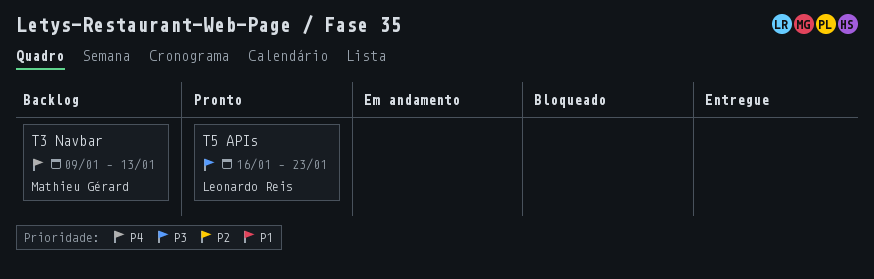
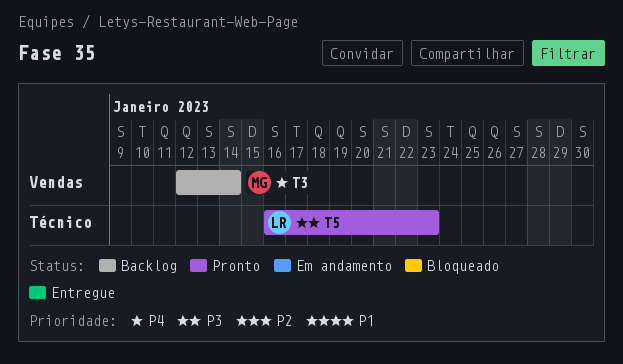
T3, start: Jan 9 -> Jan 12
T3, due: Jan 13 -> Jan 14

